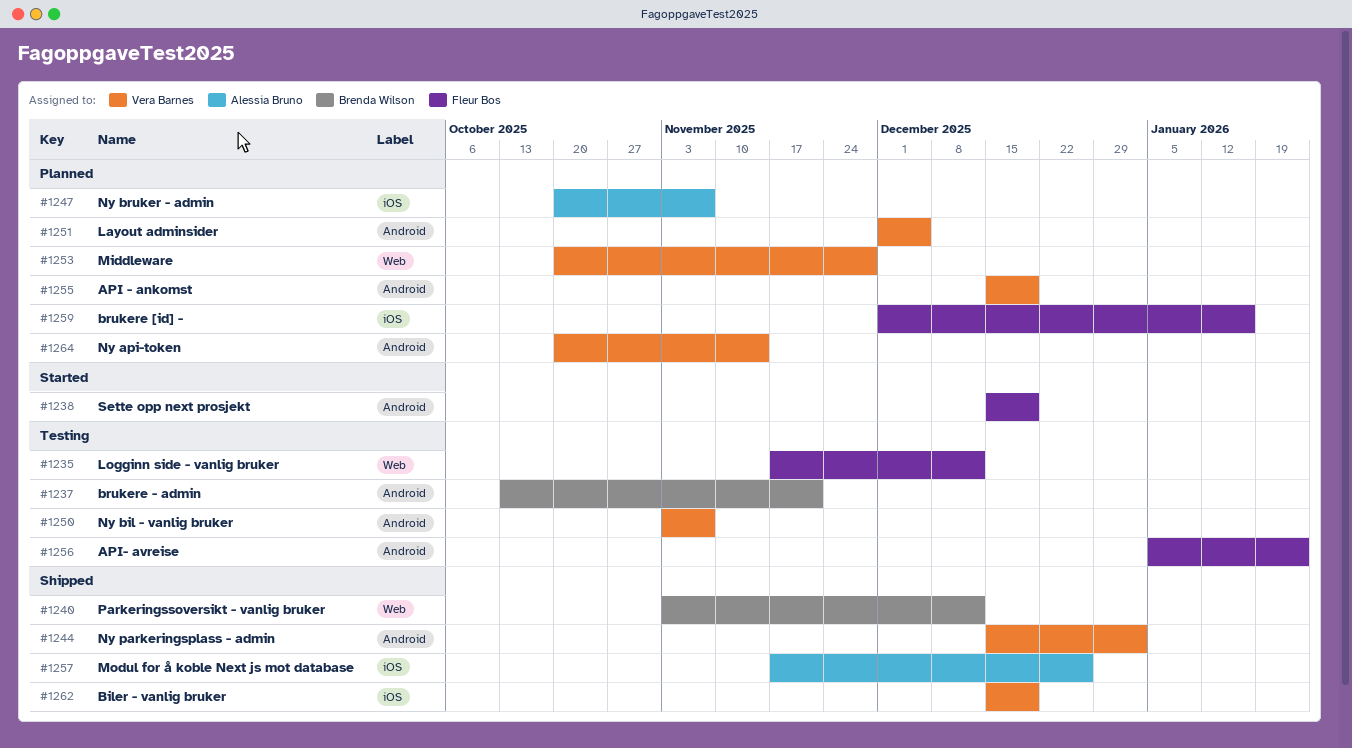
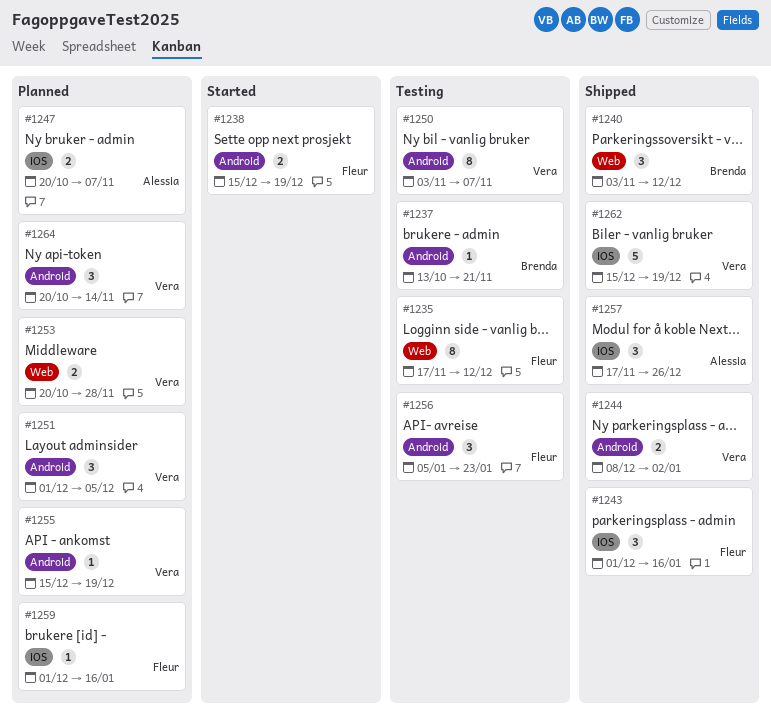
#1243: none -> present
#1244, start: Dec 15 -> Dec 8

